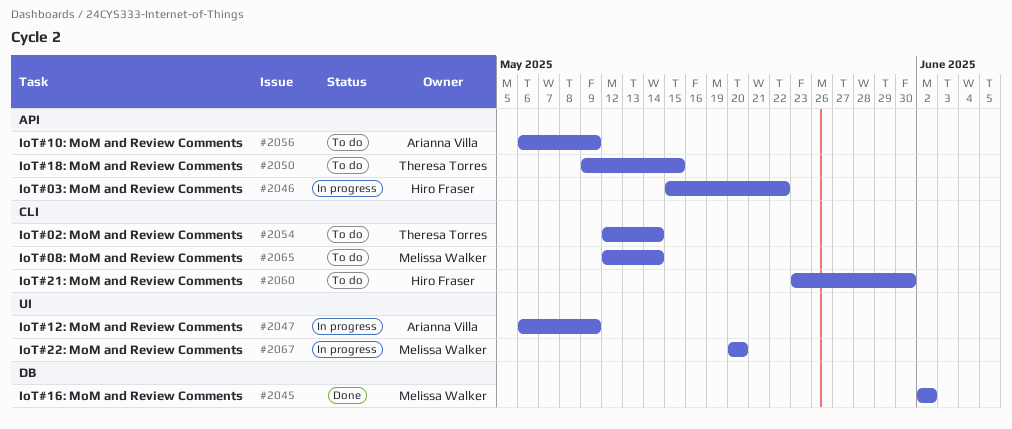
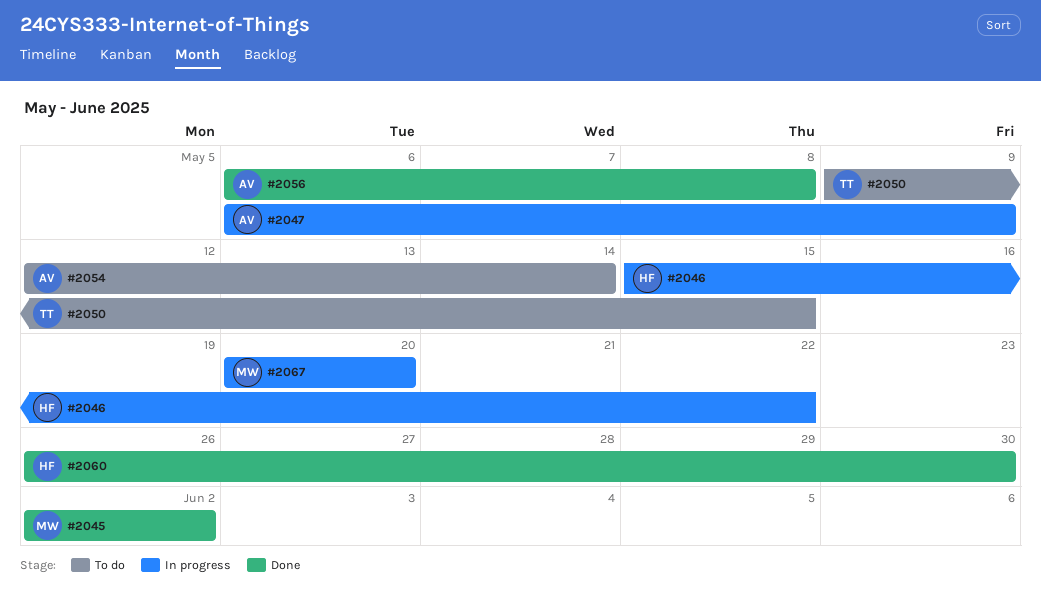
#2054, owner: Theresa Torres -> Arianna Villa
#2056, status: To do -> Done
#2056, due: May 9 -> May 8
#2060, status: To do -> Done
#2060, start: May 23 -> May 26
#2065: present -> none

